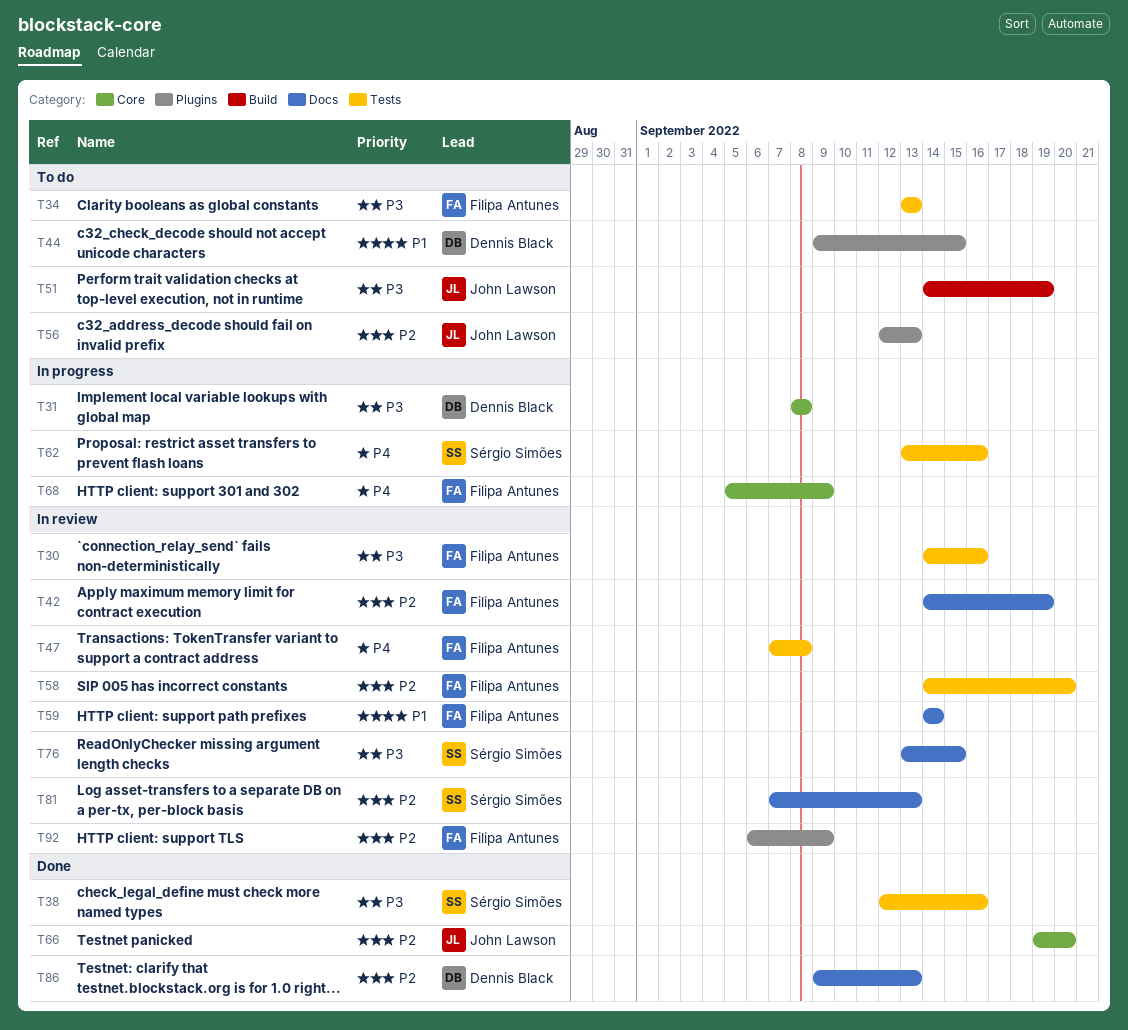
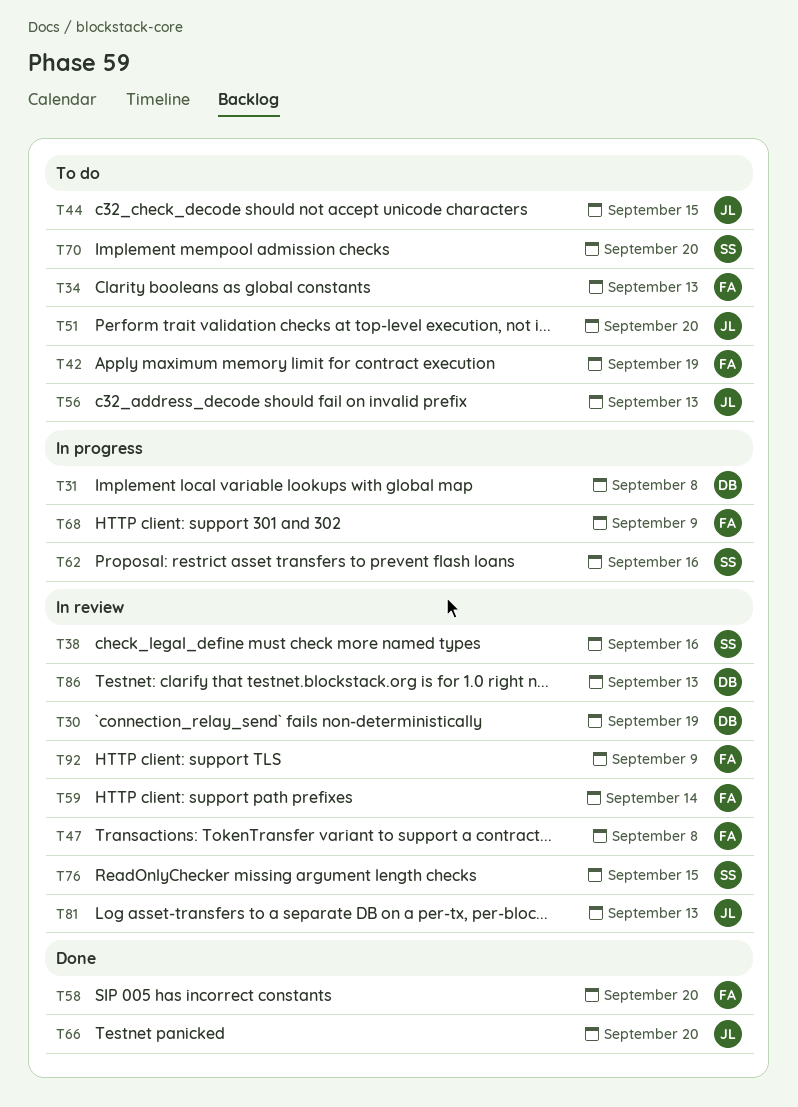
T30, owner: Filipa Antunes -> Dennis Black
T30, due: Sep 16 -> Sep 19
T38, status: Done -> In review
T42, status: In review -> To do
T44, owner: Dennis Black -> John Lawson
T51, due: Sep 19 -> Sep 20
T58, status: In review -> Done
T70: none -> present
T81, owner: Sérgio Simões -> John Lawson
T86, status: Done -> In review

